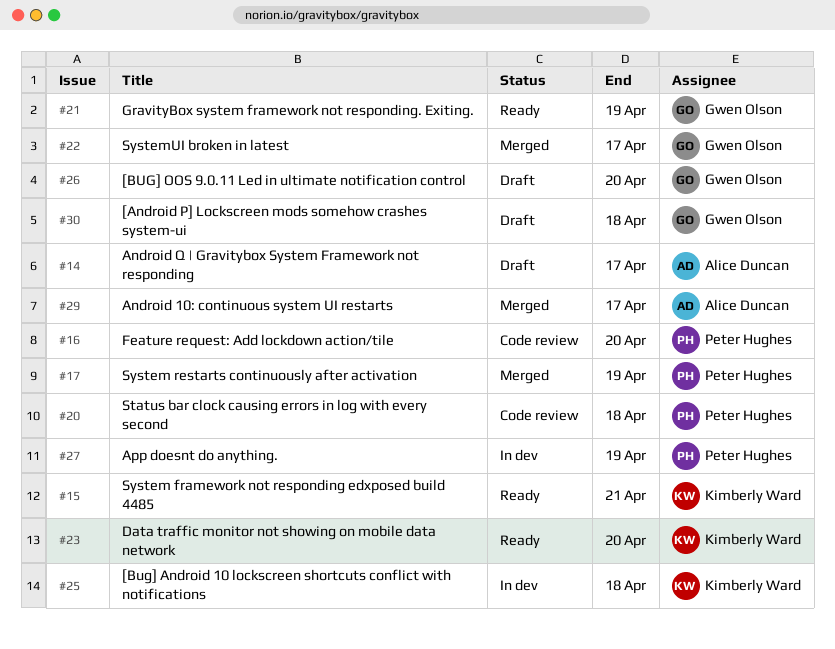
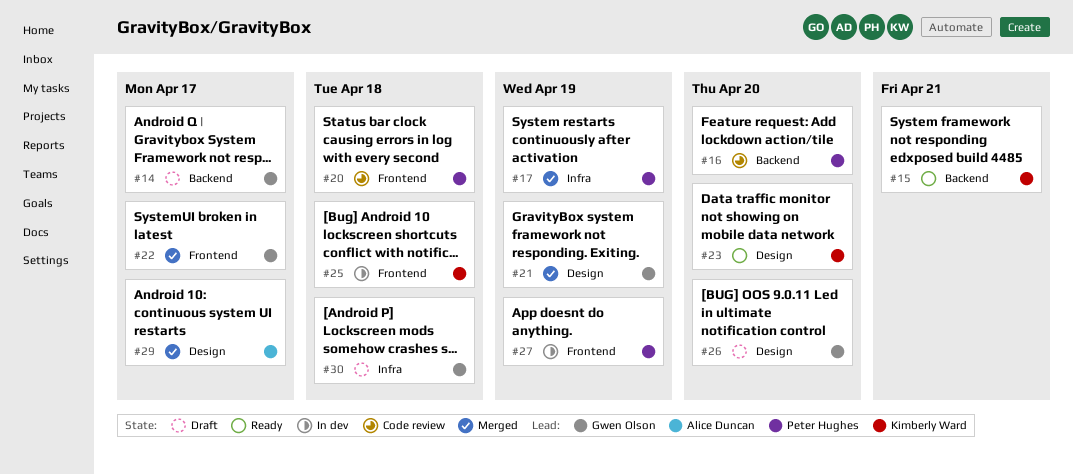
#14, owner: Alice Duncan -> Gwen Olson
#21, status: Ready -> Merged

